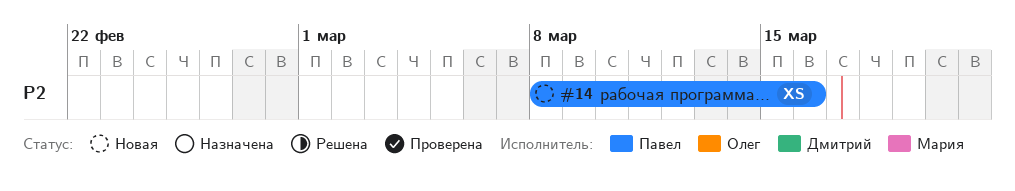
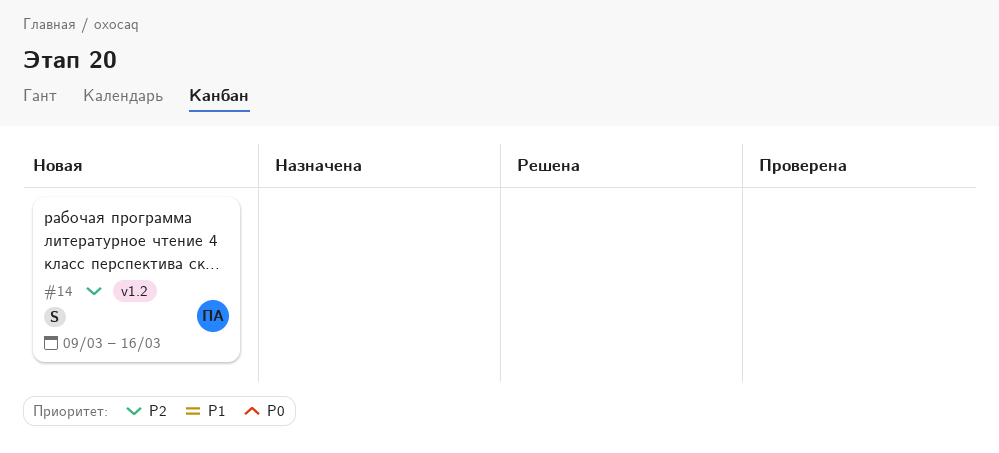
#14, estimate: XS -> S
#14, start: Mar 8 -> Mar 9

